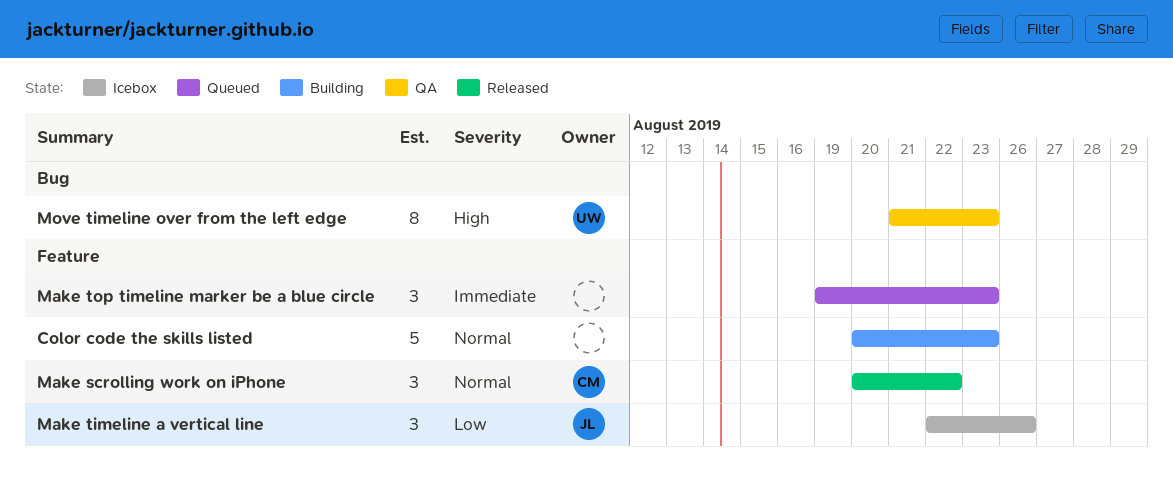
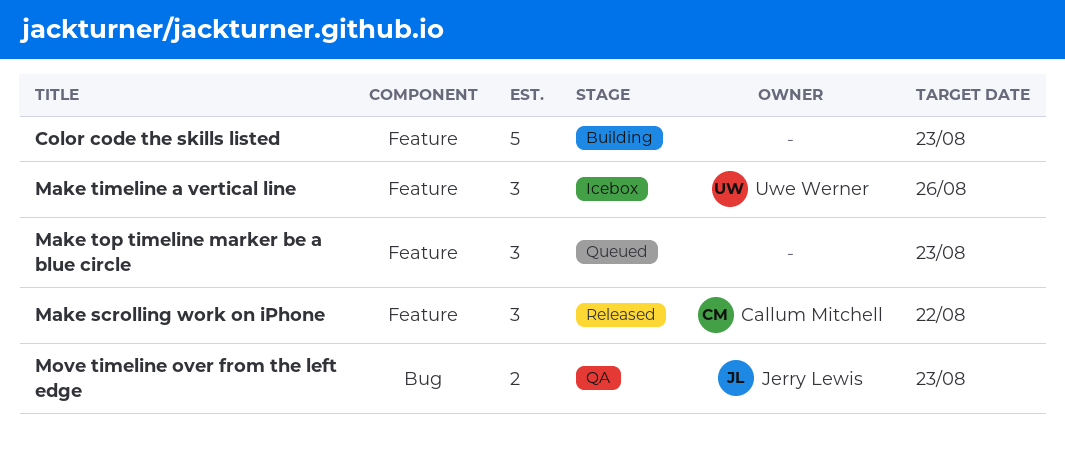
Make timeline a vertical line, owner: Jerry Lewis -> Uwe Werner
Move timeline over from the left edge, owner: Uwe Werner -> Jerry Lewis
Move timeline over from the left edge, estimate: 8 -> 2

